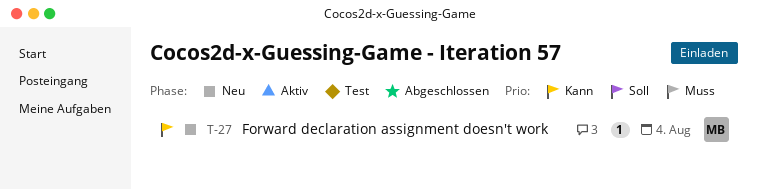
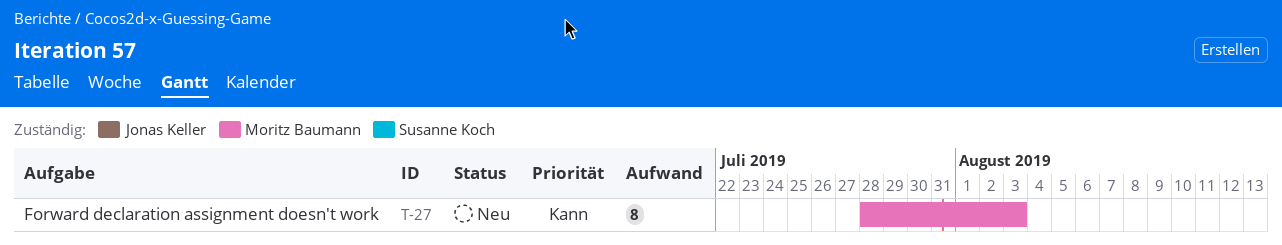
T-27, estimate: 1 -> 8
T-27, due: Aug 4 -> Aug 3

